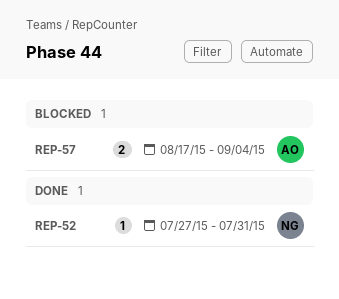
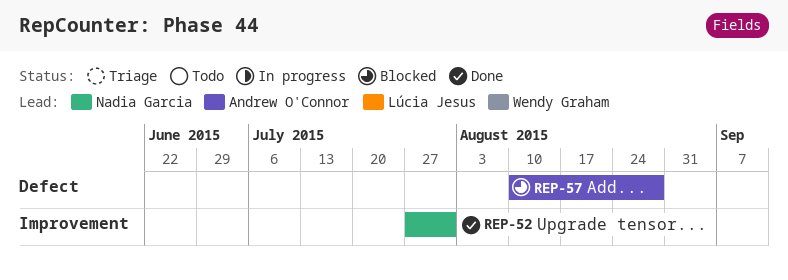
REP-57, start: Aug 17 -> Aug 10
REP-57, due: Sep 4 -> Aug 28

